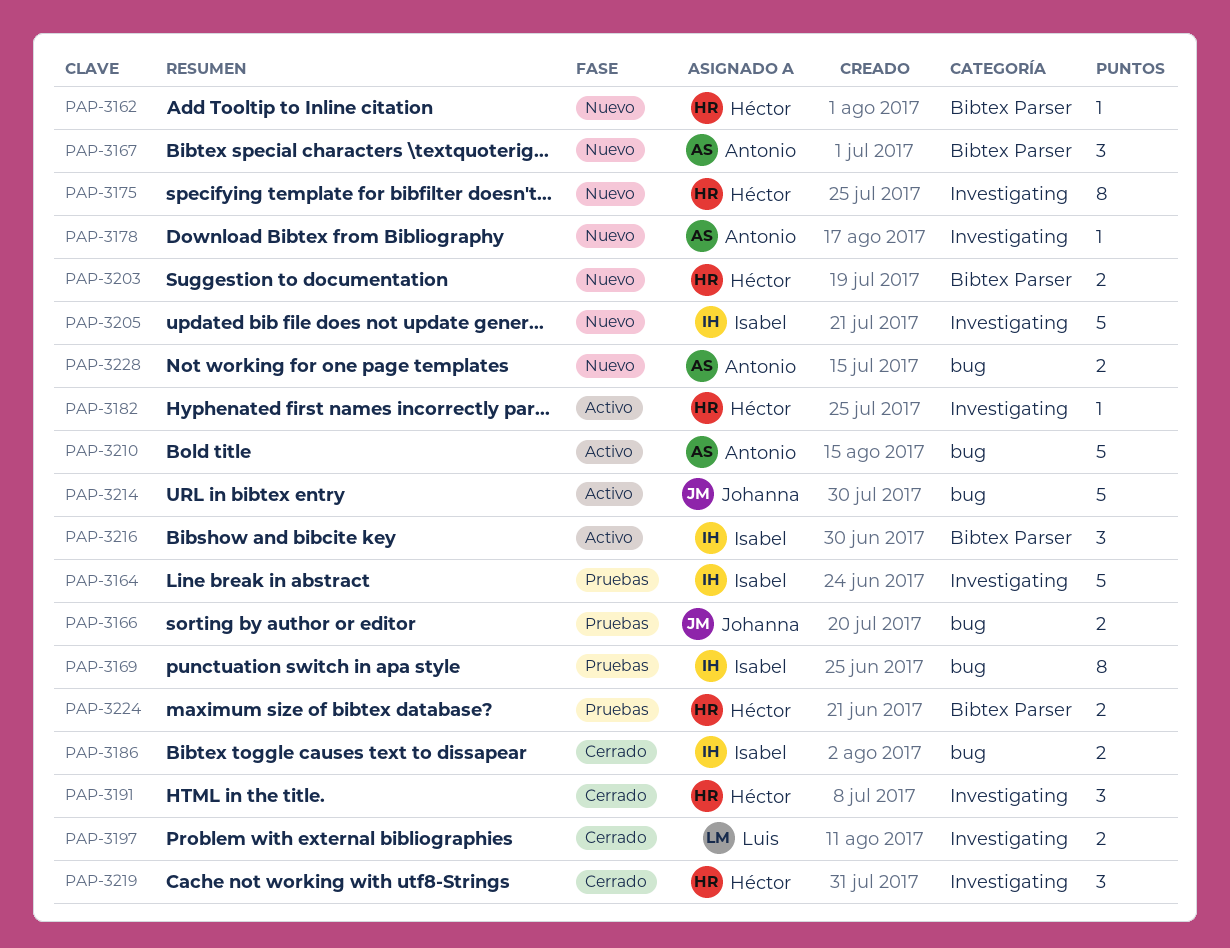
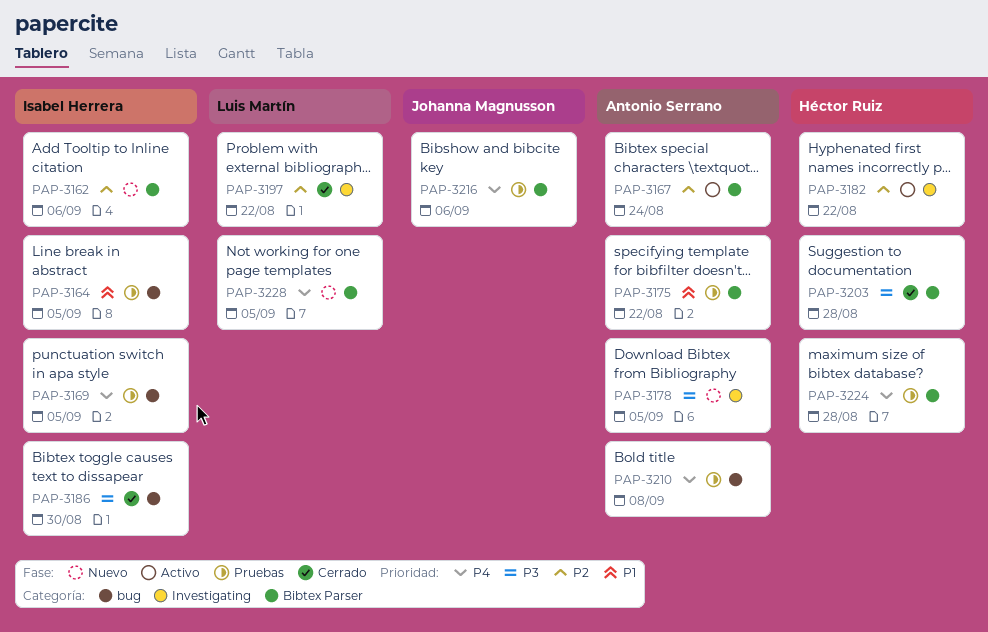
PAP-3162, owner: Héctor Ruiz -> Isabel Herrera
PAP-3164, label: Investigating -> bug
PAP-3166: present -> none
PAP-3167, status: Nuevo -> Activo
PAP-3175, status: Nuevo -> Pruebas
PAP-3175, owner: Héctor Ruiz -> Antonio Serrano
PAP-3175, label: Investigating -> Bibtex Parser
PAP-3191: present -> none
PAP-3203, status: Nuevo -> Cerrado
PAP-3205: present -> none
PAP-3210, status: Activo -> Pruebas
PAP-3214: present -> none
PAP-3216, status: Activo -> Pruebas
PAP-3216, owner: Isabel Herrera -> Johanna Magnusson
PAP-3219: present -> none
PAP-3228, owner: Antonio Serrano -> Luis Martín
PAP-3228, label: bug -> Bibtex Parser

